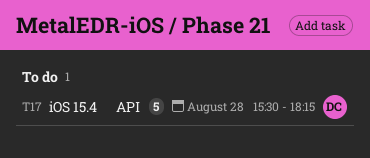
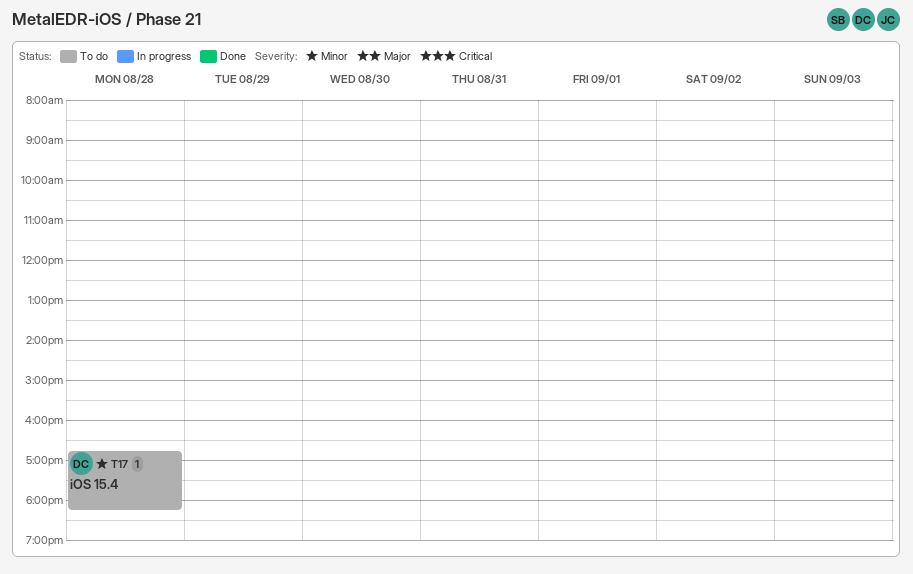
T17, estimate: 5 -> 1
T17, begins: 15:30 -> 16:45

